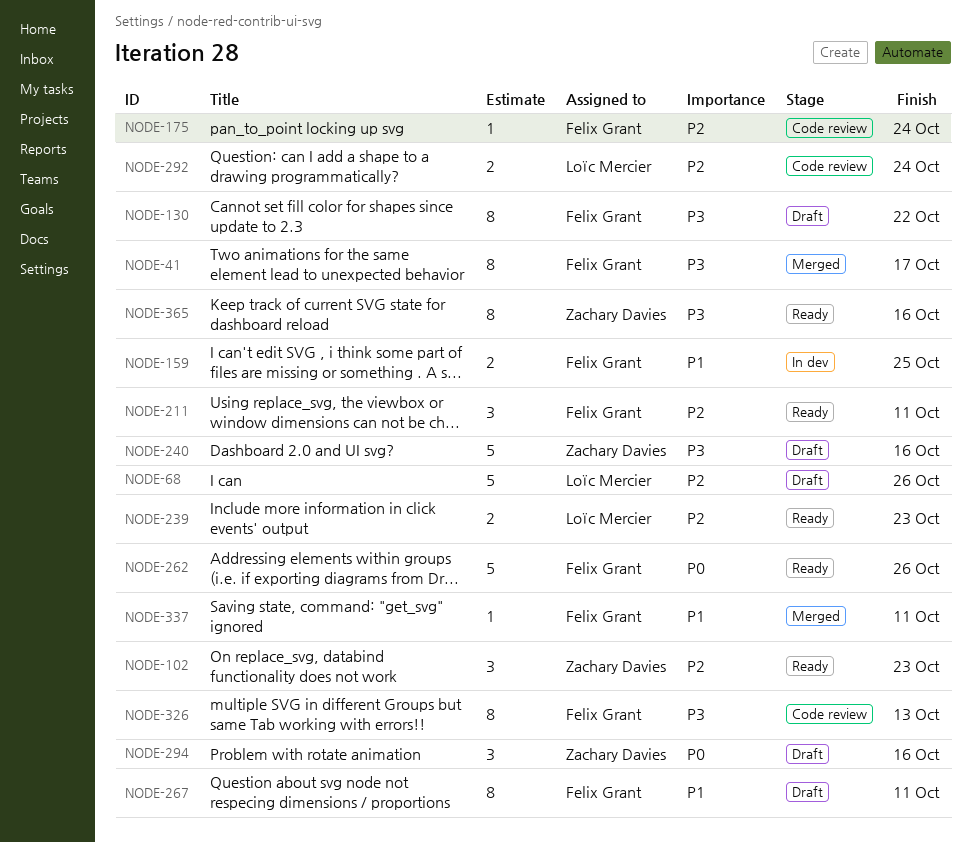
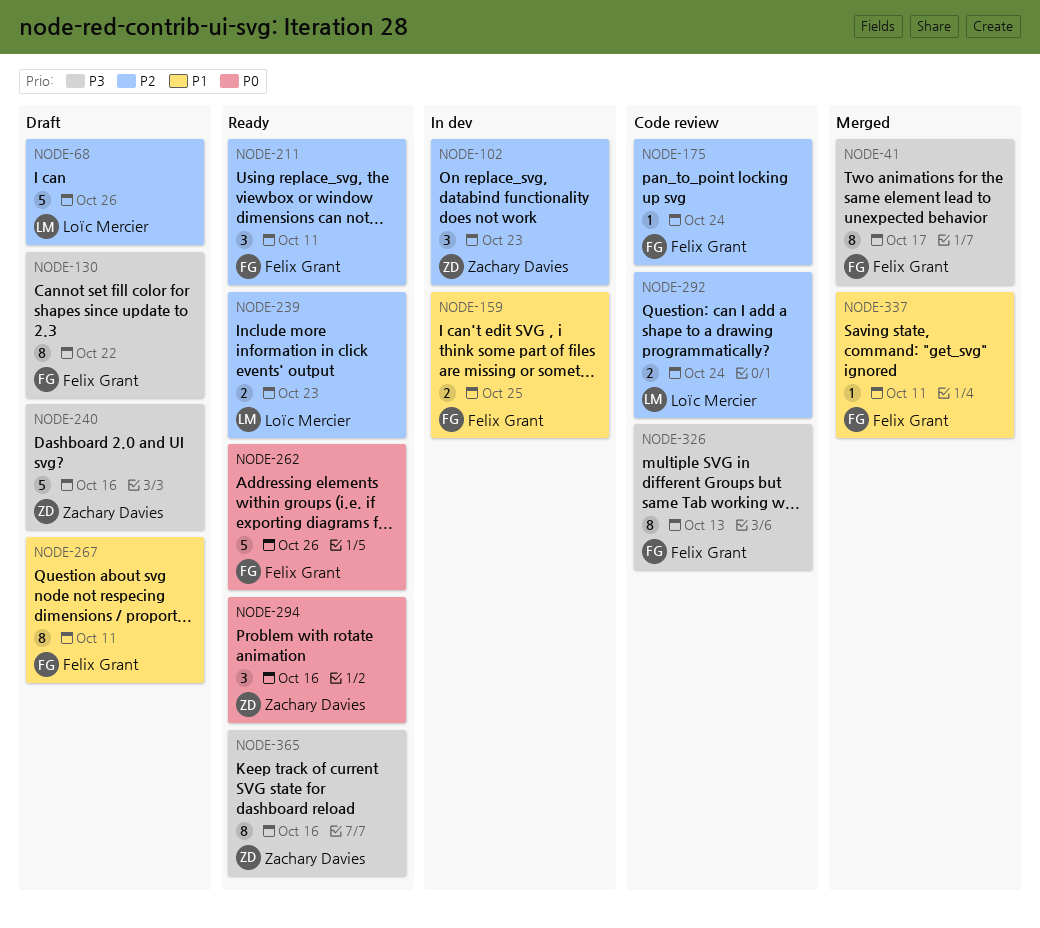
NODE-102, status: Ready -> In dev
NODE-294, status: Draft -> Ready

